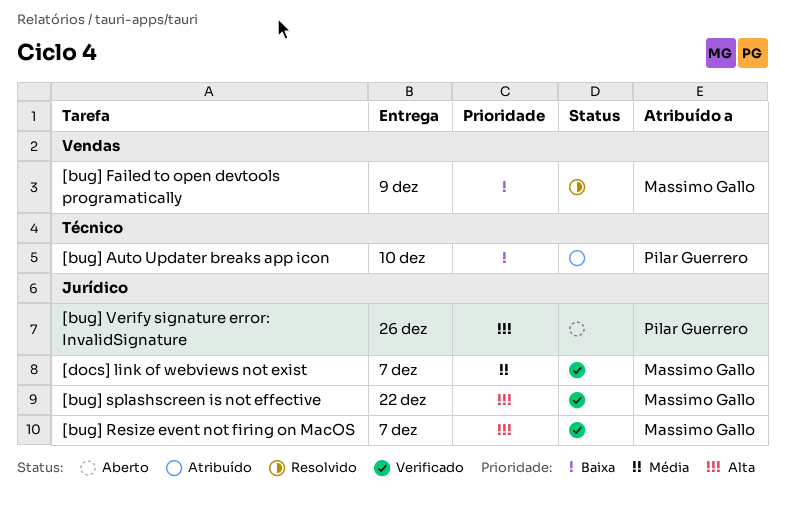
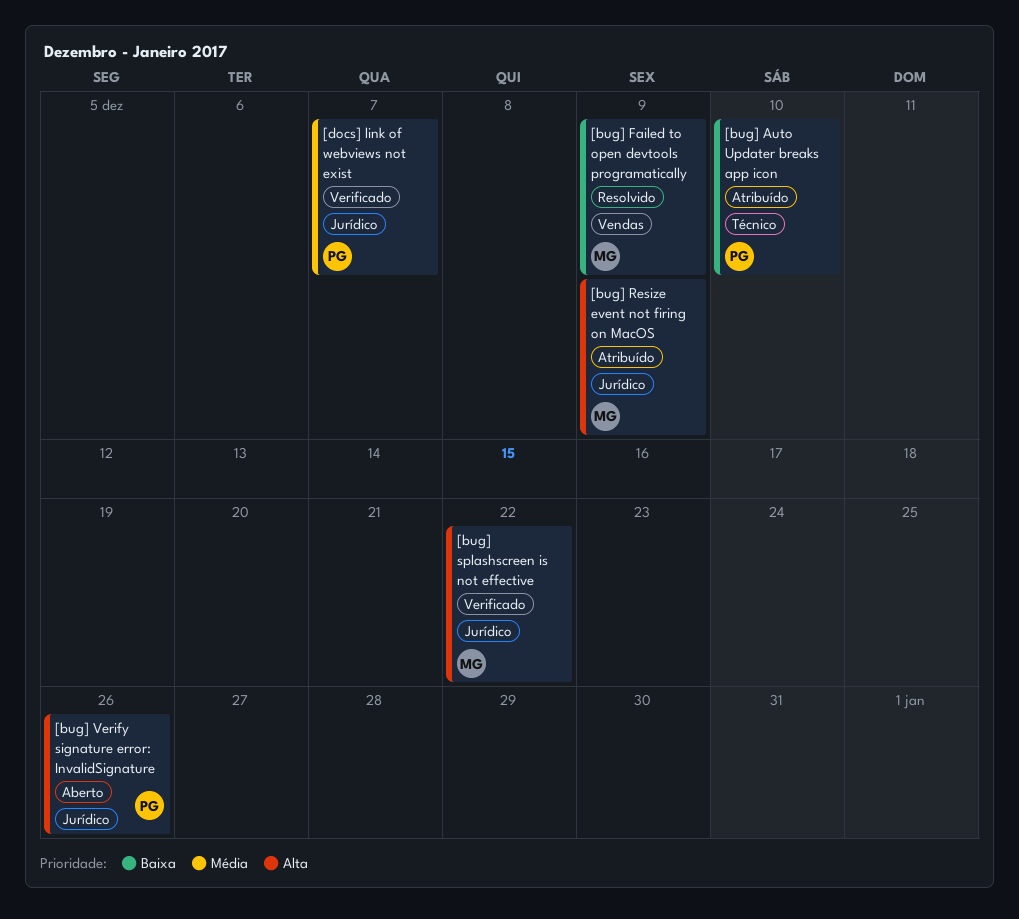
[bug] Resize event not firing on MacOS, status: Verificado -> Atribuído
[bug] Resize event not firing on MacOS, due: Dec 7 -> Dec 9
[docs] link of webviews not exist, owner: Massimo Gallo -> Pilar Guerrero

